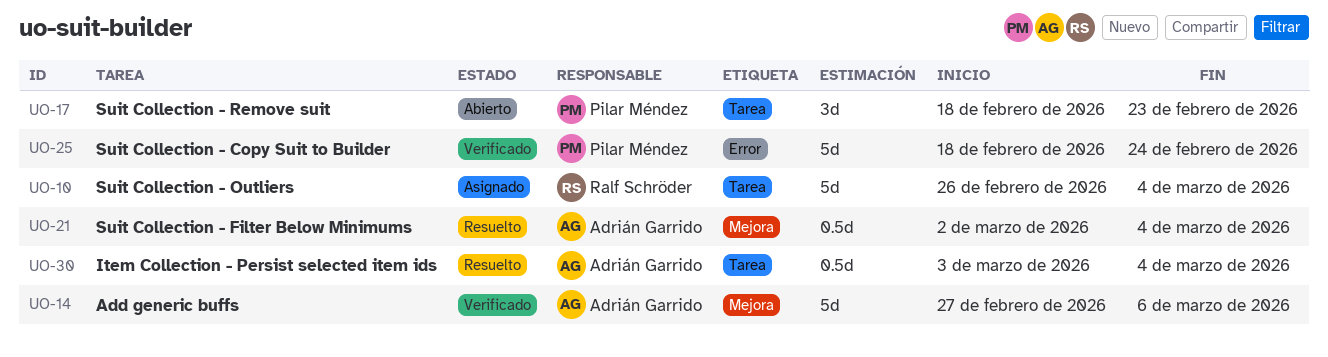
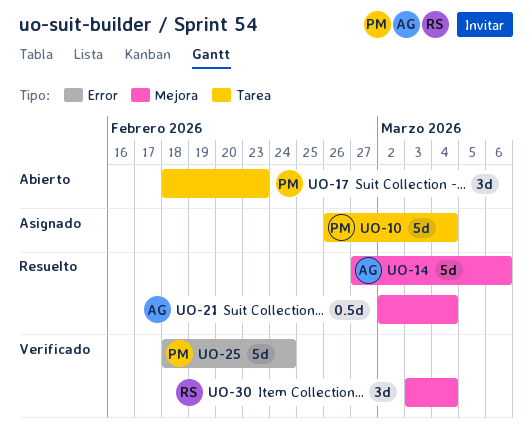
UO-10, owner: Ralf Schröder -> Pilar Méndez
UO-14, status: Verificado -> Resuelto
UO-30, status: Resuelto -> Verificado
UO-30, owner: Adrián Garrido -> Ralf Schröder
UO-30, label: Tarea -> Mejora
UO-30, estimate: 0.5d -> 3d

